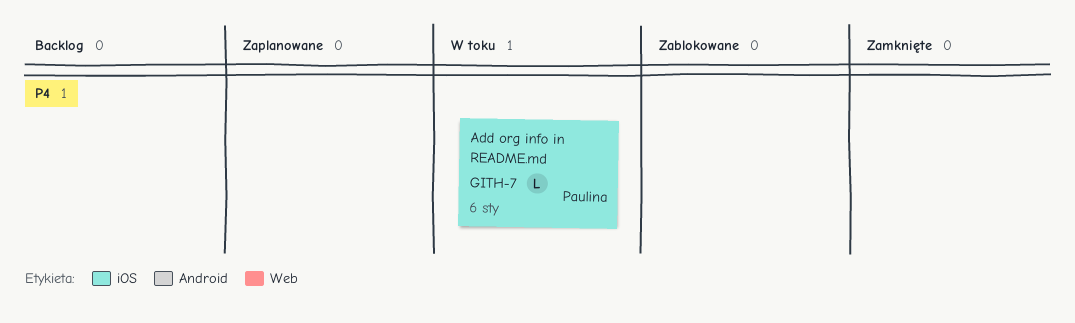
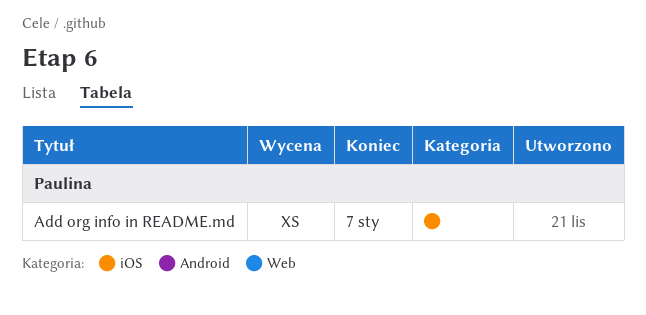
Add org info in README.md, estimate: L -> XS
Add org info in README.md, due: Jan 6 -> Jan 7

